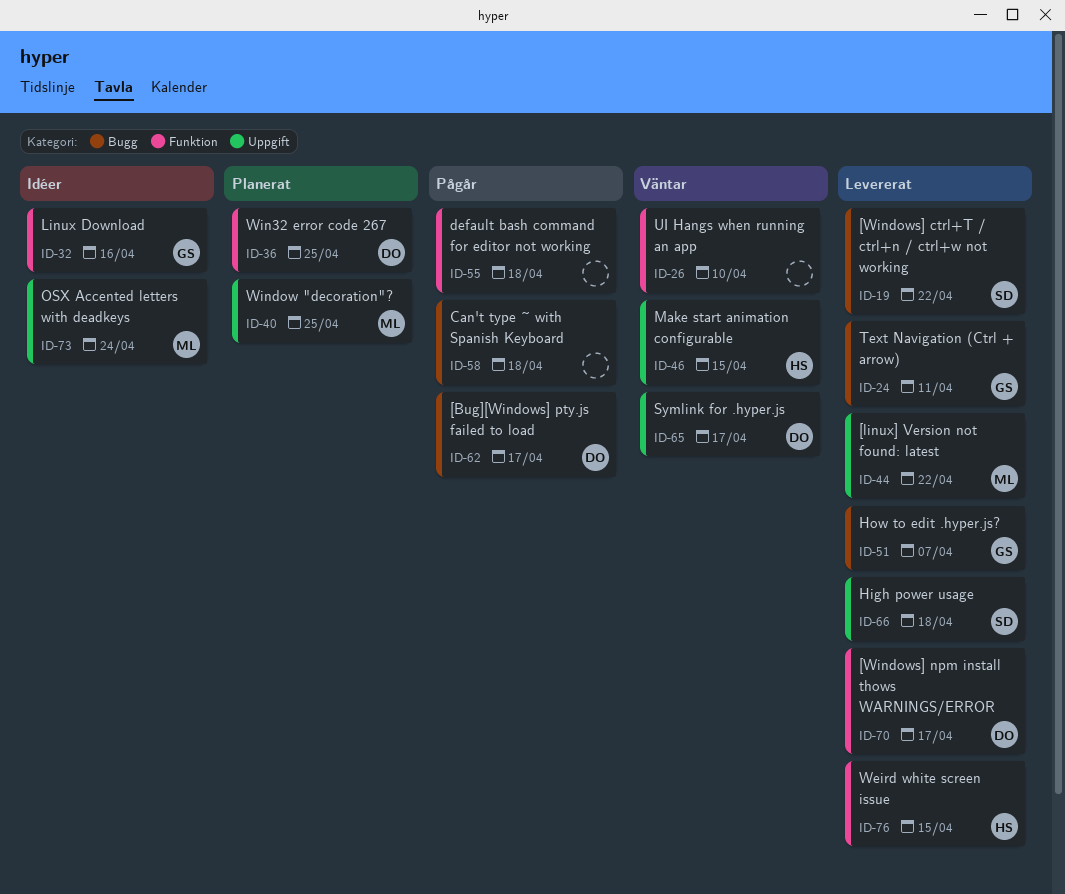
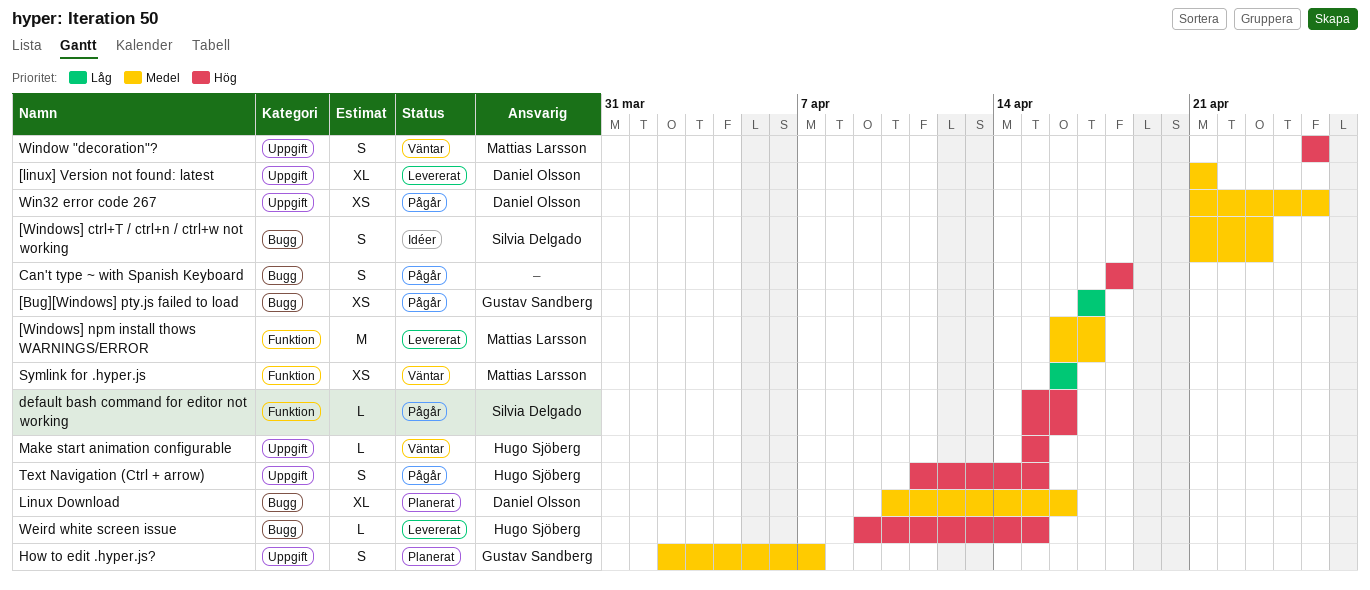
[Bug][Windows] pty.js failed to load, owner: Daniel Olsson -> Gustav Sandberg
[linux] Version not found: latest, owner: Mattias Larsson -> Daniel Olsson
[linux] Version not found: latest, due: Apr 22 -> Apr 21
[Windows] ctrl+T / ctrl+n / ctrl+w not working, status: Levererat -> Idéer
[Windows] ctrl+T / ctrl+n / ctrl+w not working, due: Apr 22 -> Apr 23
[Windows] npm install thows WARNINGS/ERROR, owner: Daniel Olsson -> Mattias Larsson
default bash command for editor not working, owner: none -> Silvia Delgado
default bash command for editor not working, due: Apr 18 -> Apr 16
High power usage: present -> none
How to edit .hyper.js?, status: Levererat -> Planerat
How to edit .hyper.js?, label: Bugg -> Uppgift
Linux Download, status: Idéer -> Planerat
Linux Download, owner: Gustav Sandberg -> Daniel Olsson
Linux Download, label: Funktion -> Bugg
OSX Accented letters with deadkeys: present -> none
Symlink for .hyper.js, owner: Daniel Olsson -> Mattias Larsson
Symlink for .hyper.js, label: Uppgift -> Funktion
Symlink for .hyper.js, due: Apr 17 -> Apr 16
Text Navigation (Ctrl + arrow), status: Levererat -> Pågår
Text Navigation (Ctrl + arrow), owner: Gustav Sandberg -> Hugo Sjöberg
Text Navigation (Ctrl + arrow), label: Bugg -> Uppgift
Text Navigation (Ctrl + arrow), due: Apr 11 -> Apr 15
UI Hangs when running an app: present -> none
Weird white screen issue, label: Funktion -> Bugg
Win32 error code 267, status: Planerat -> Pågår
Win32 error code 267, label: Funktion -> Uppgift
Window "decoration"?, status: Planerat -> Väntar

